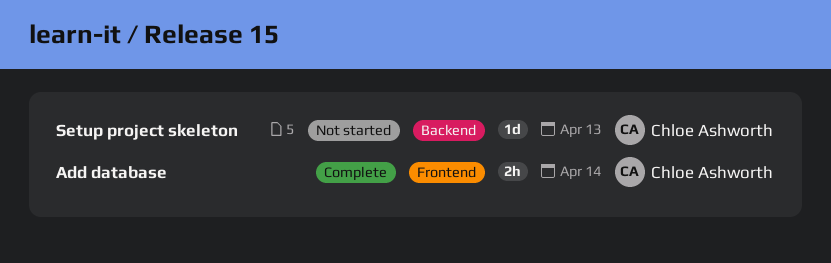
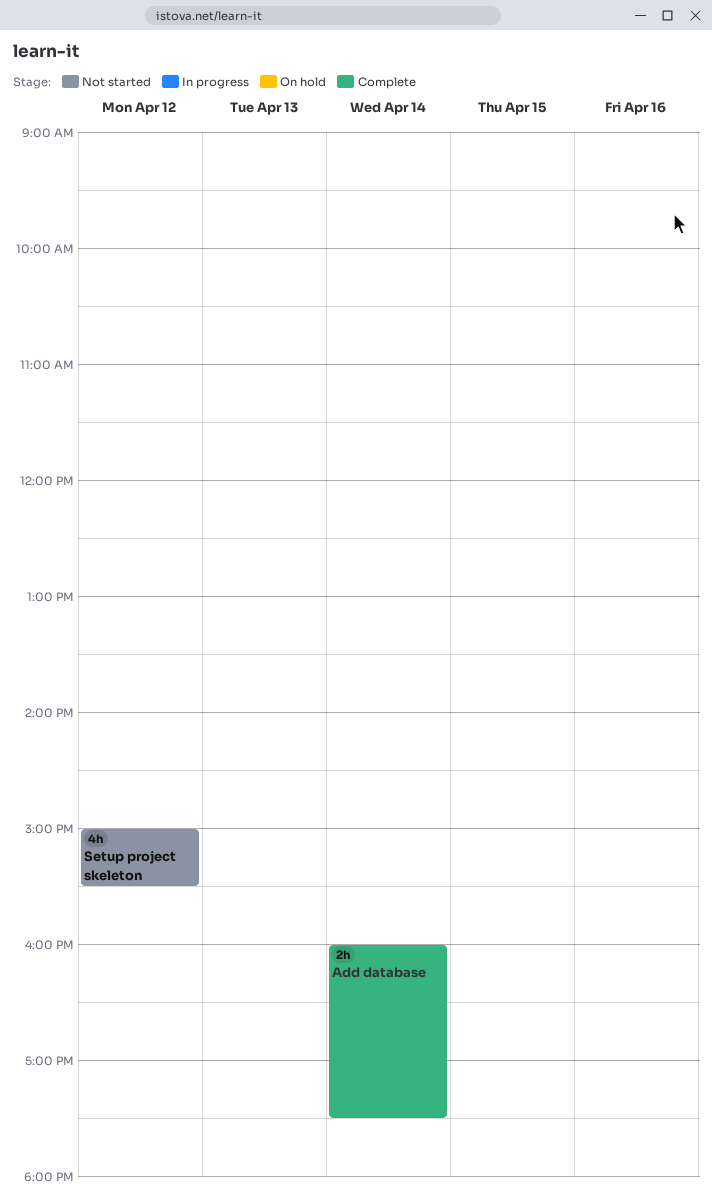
Setup project skeleton, estimate: 1d -> 4h
Setup project skeleton, day: Apr 13 -> Apr 12

